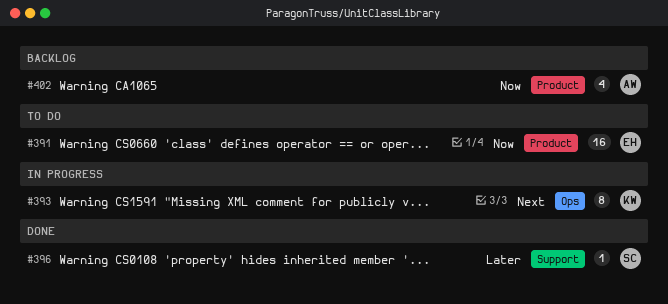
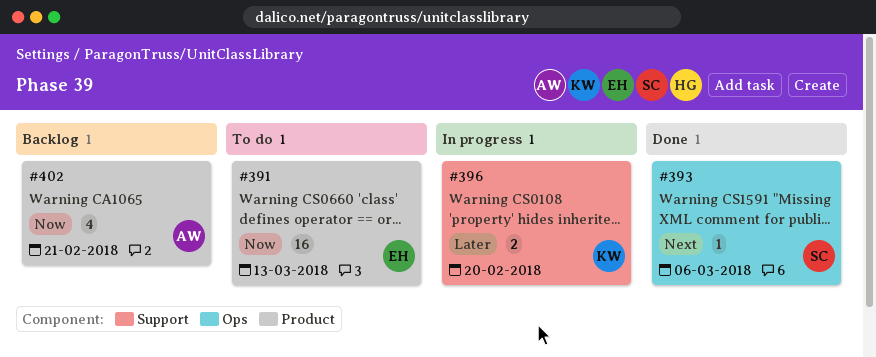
#393, status: In progress -> Done
#393, owner: KW -> SC
#393, estimate: 8 -> 1
#396, status: Done -> In progress
#396, owner: SC -> KW
#396, estimate: 1 -> 2

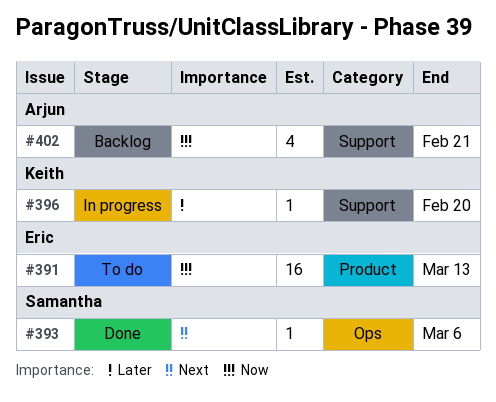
#396, estimate: 2 -> 1
#402, label: Product -> Support

